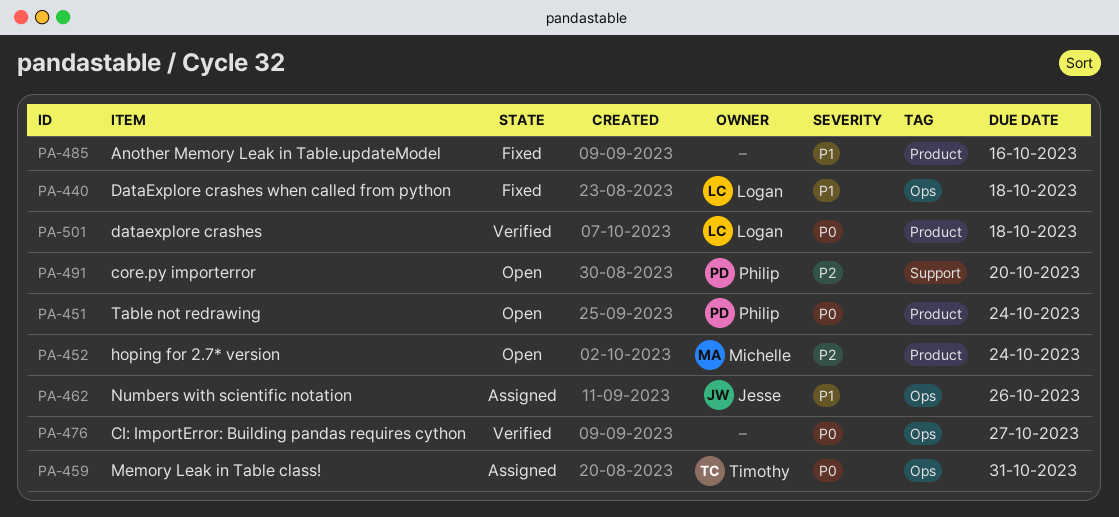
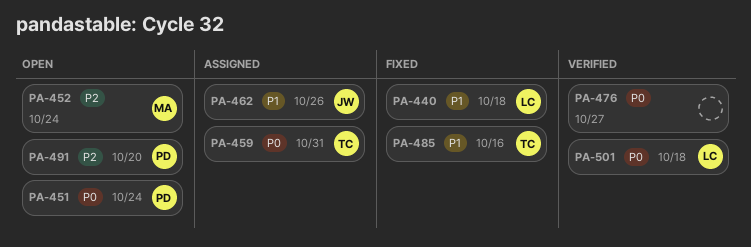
PA-485, owner: none -> Timothy

